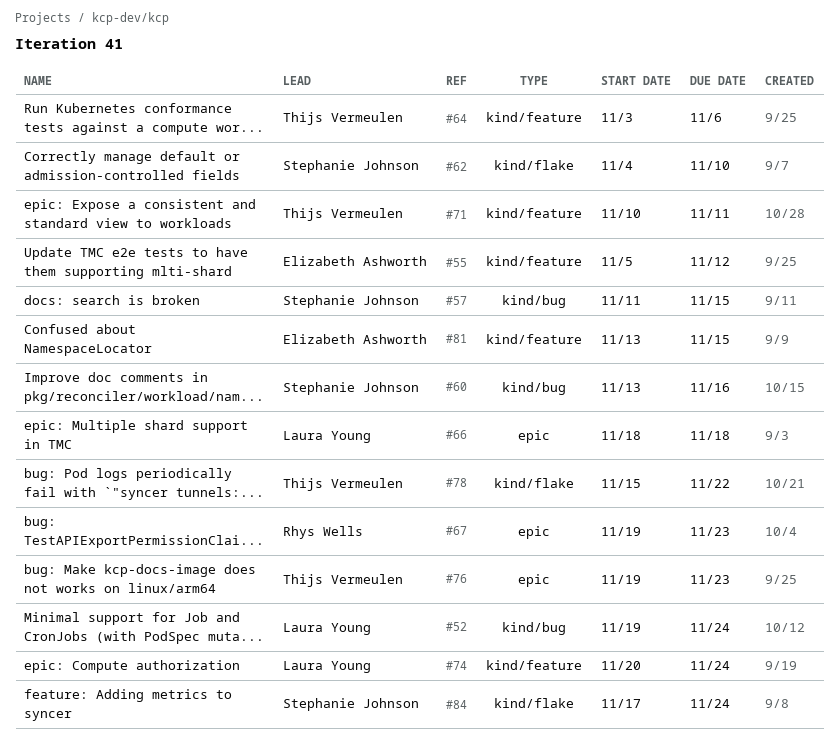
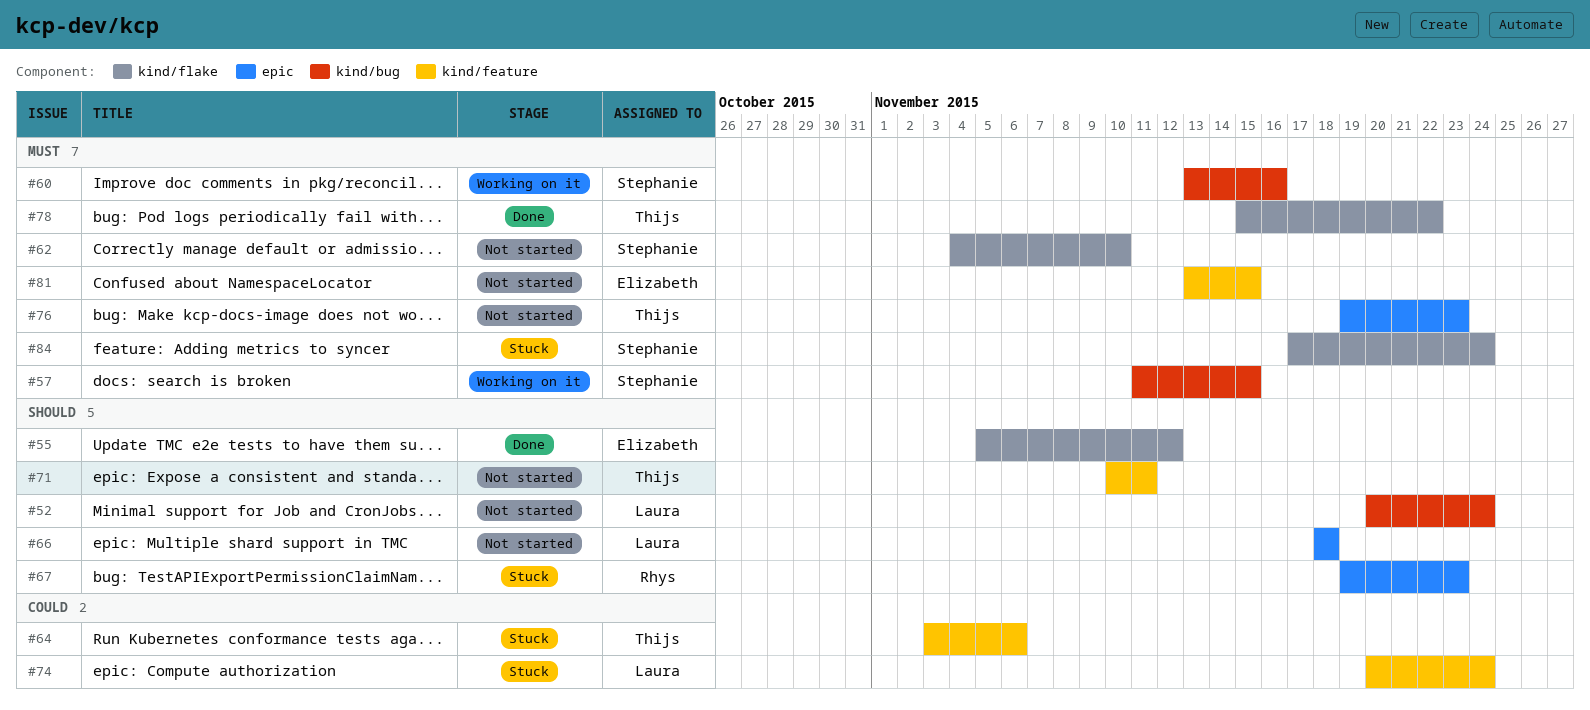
#52, start: Nov 19 -> Nov 20
#55, label: kind/feature -> kind/flake

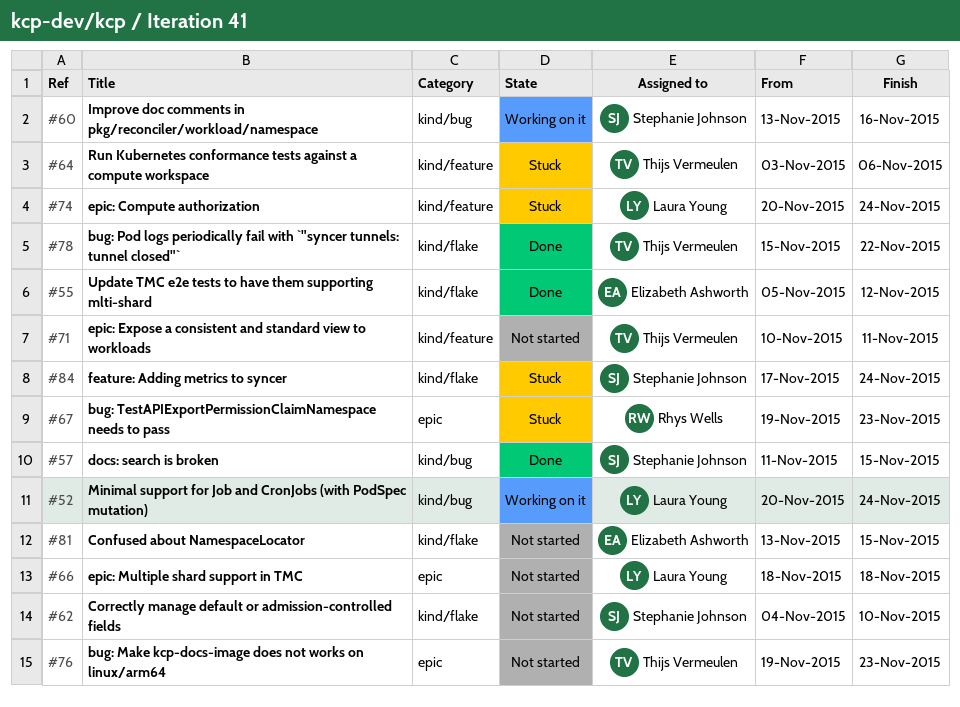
#52, status: Not started -> Working on it
#57, status: Working on it -> Done
#81, label: kind/feature -> kind/flake

